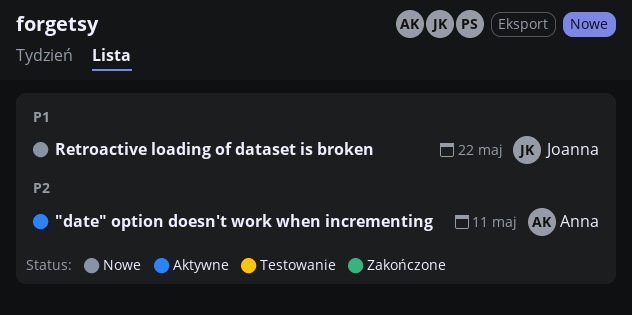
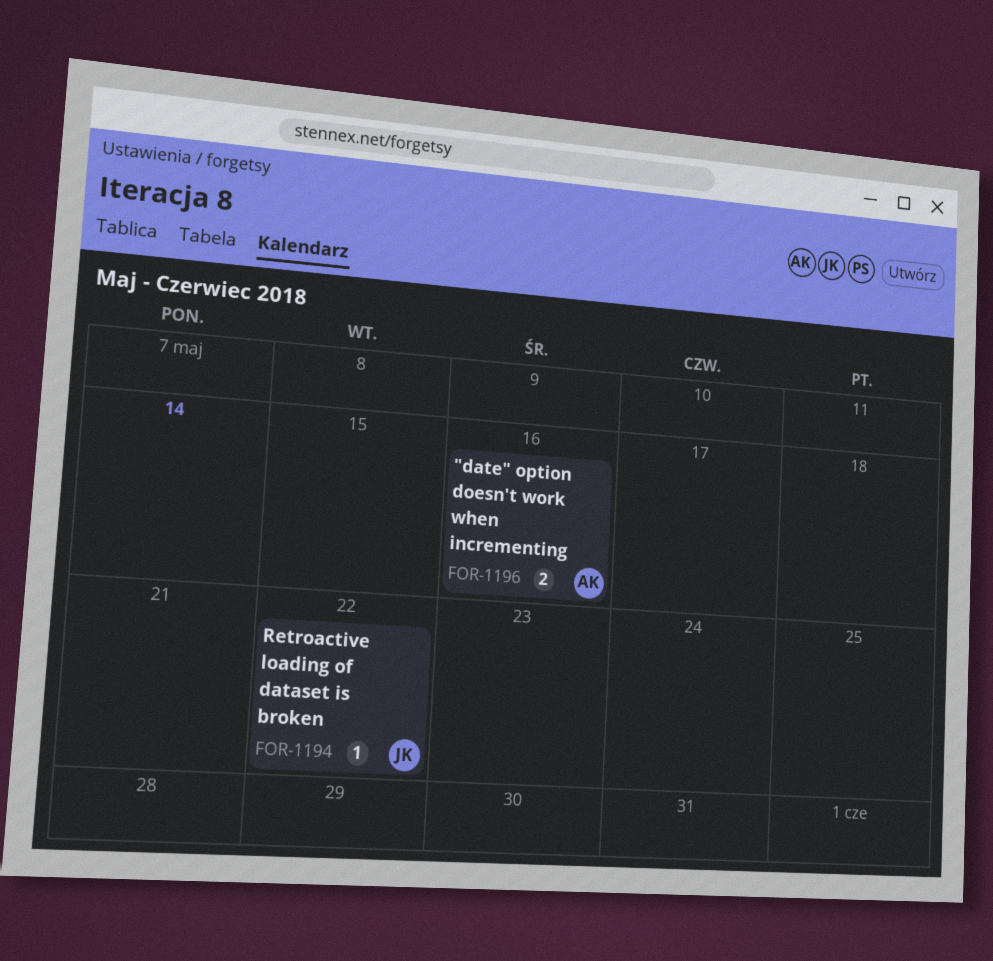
"date" option doesn't work when incrementing, due: May 11 -> May 16

